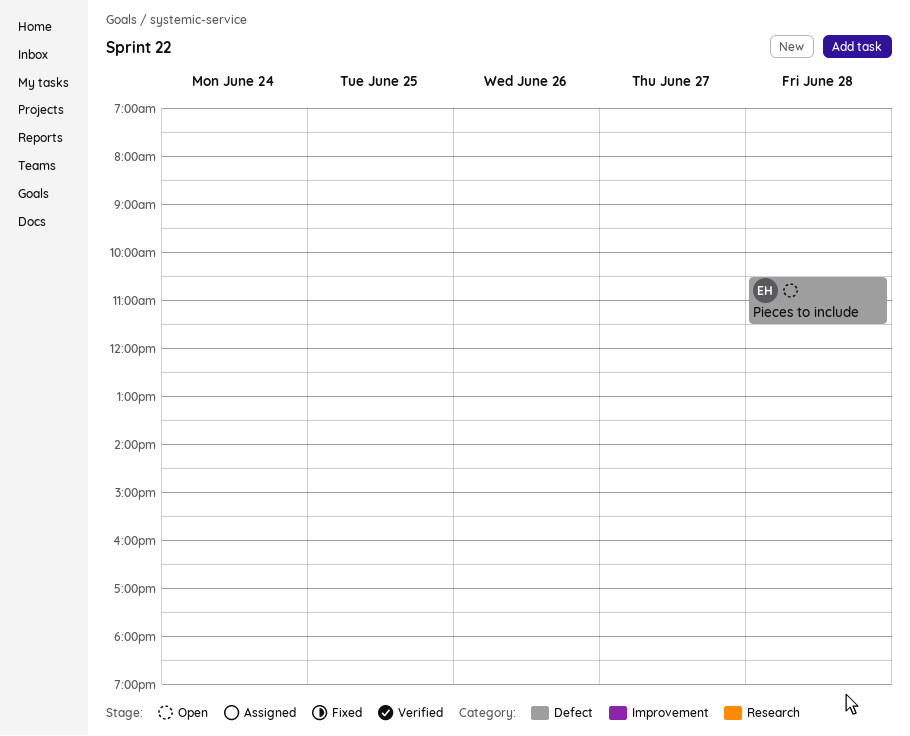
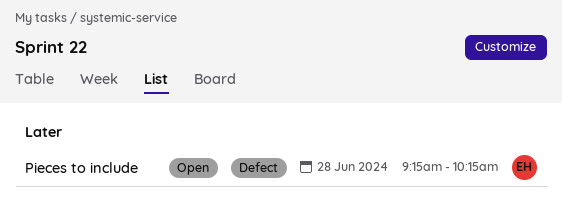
Pieces to include, begins: 10:30 -> 09:15
Pieces to include, ends: 11:30 -> 10:15

